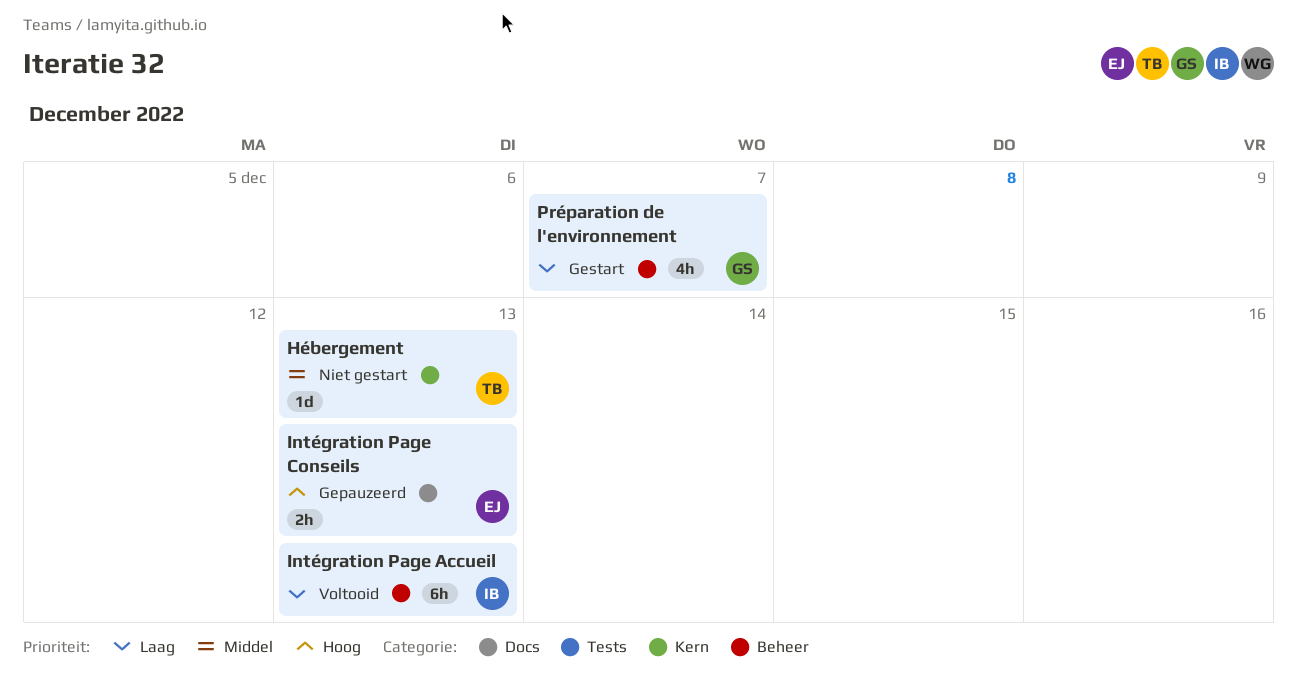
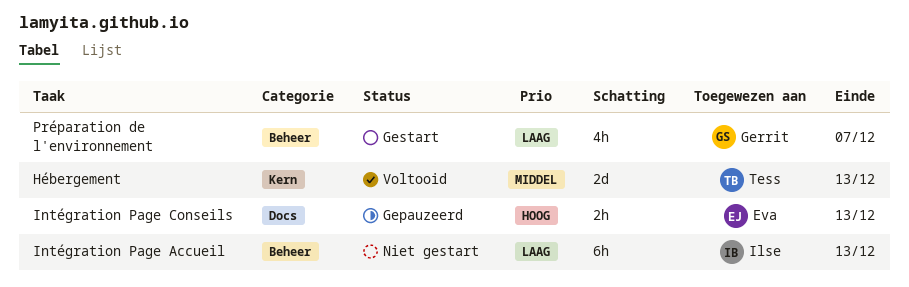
Hébergement, status: Niet gestart -> Voltooid
Hébergement, estimate: 1d -> 2d
Intégration Page Accueil, status: Voltooid -> Niet gestart

